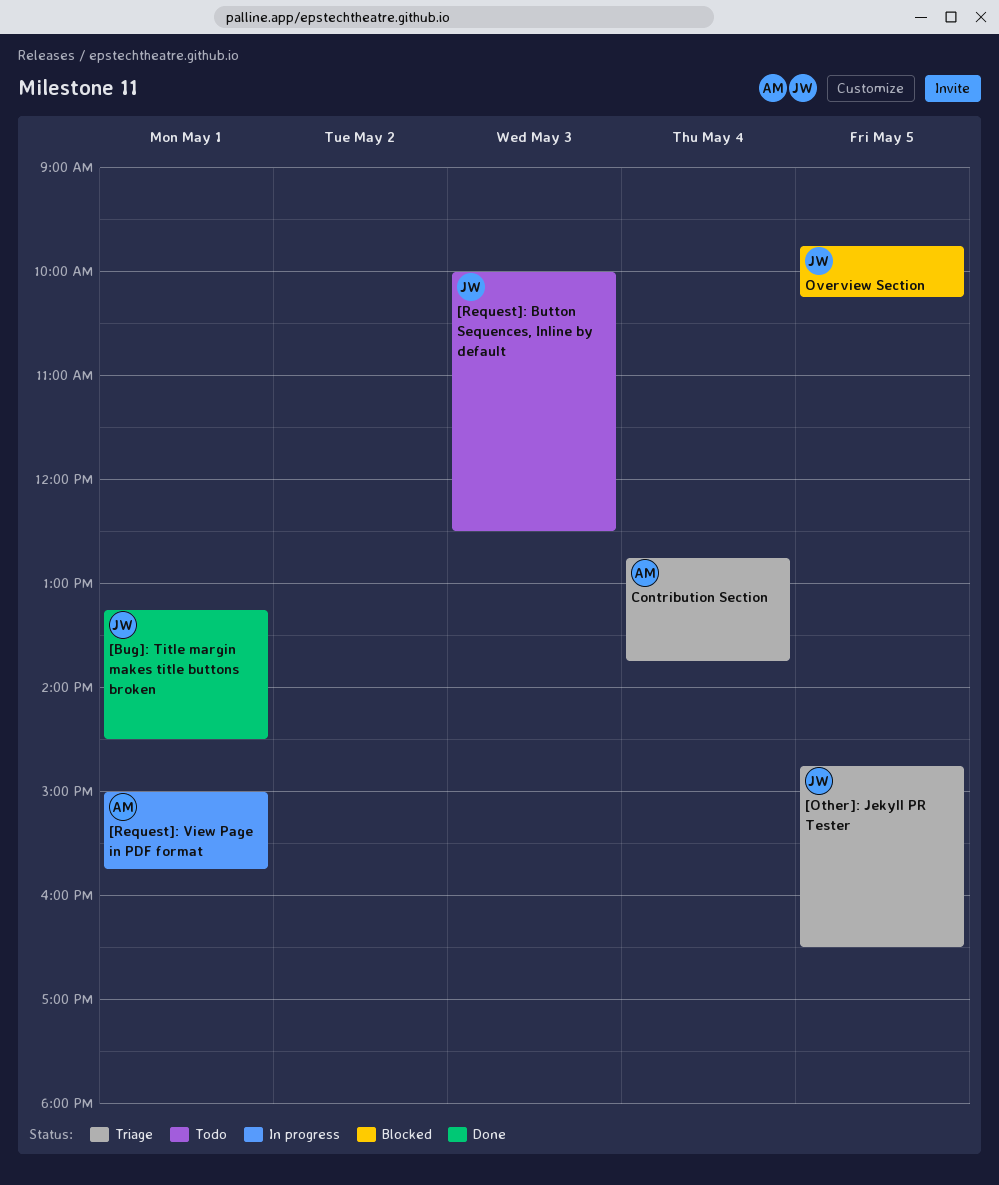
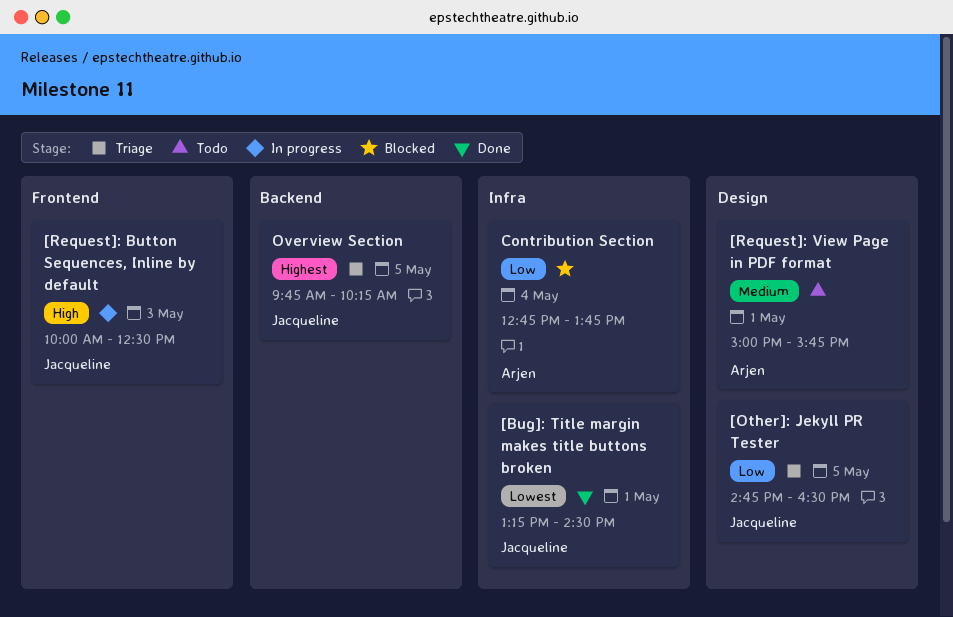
[Request]: Button Sequences, Inline by default, status: Todo -> In progress
[Request]: View Page in PDF format, status: In progress -> Todo
Contribution Section, status: Triage -> Blocked
Overview Section, status: Blocked -> Triage

